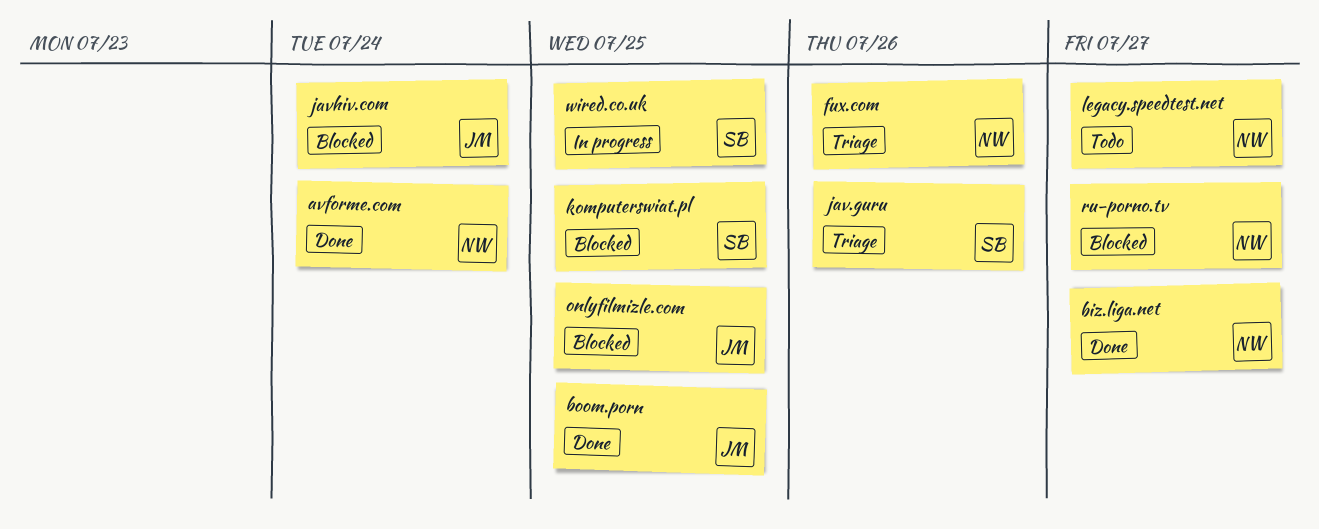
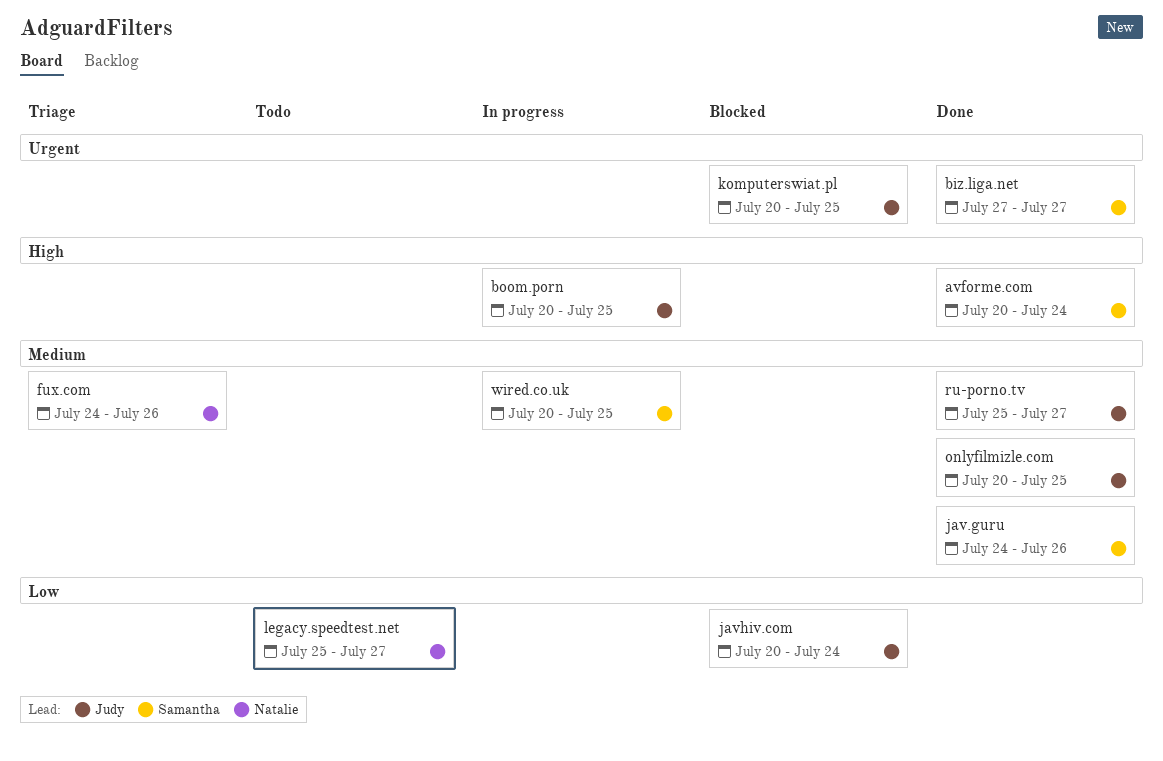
avforme.com, owner: Natalie -> Samantha
biz.liga.net, owner: Natalie -> Samantha
boom.porn, status: Done -> In progress
jav.guru, status: Triage -> Done
komputerswiat.pl, owner: Samantha -> Judy
onlyfilmizle.com, status: Blocked -> Done
ru-porno.tv, status: Blocked -> Done
ru-porno.tv, owner: Natalie -> Judy

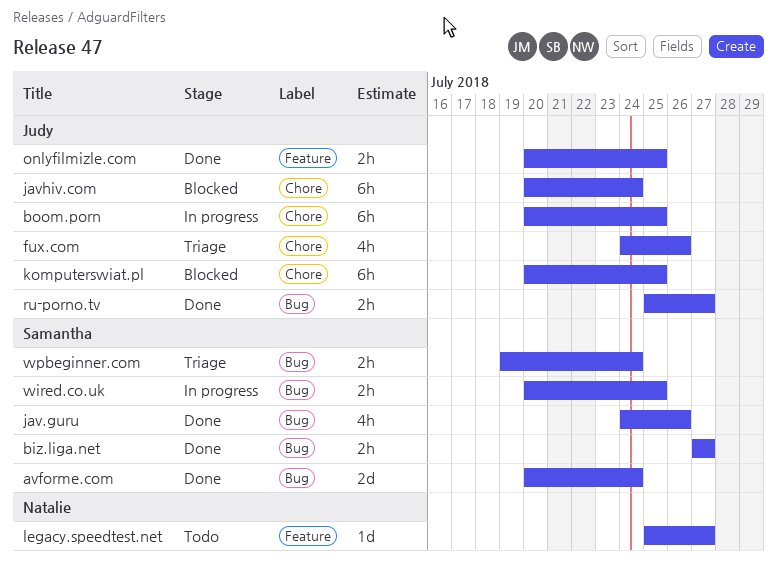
fux.com, owner: Natalie -> Judy
wpbeginner.com: none -> present

